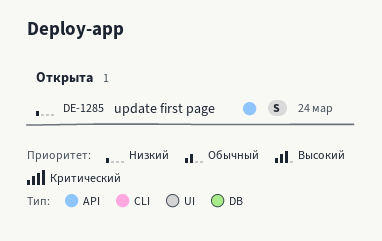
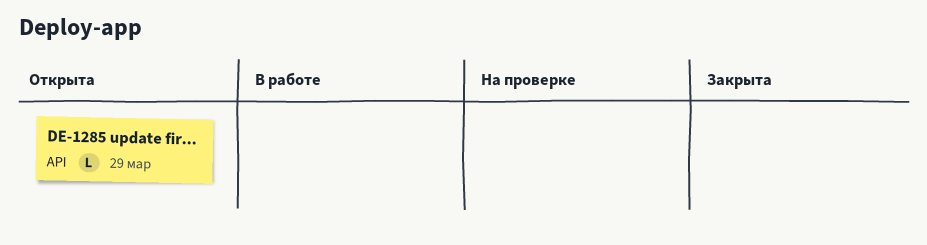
DE-1285, estimate: S -> L
DE-1285, due: Mar 24 -> Mar 29

